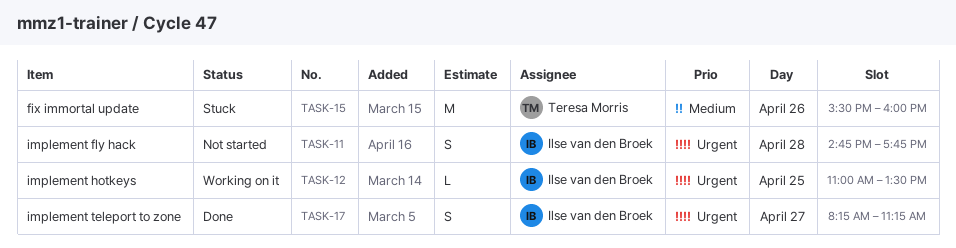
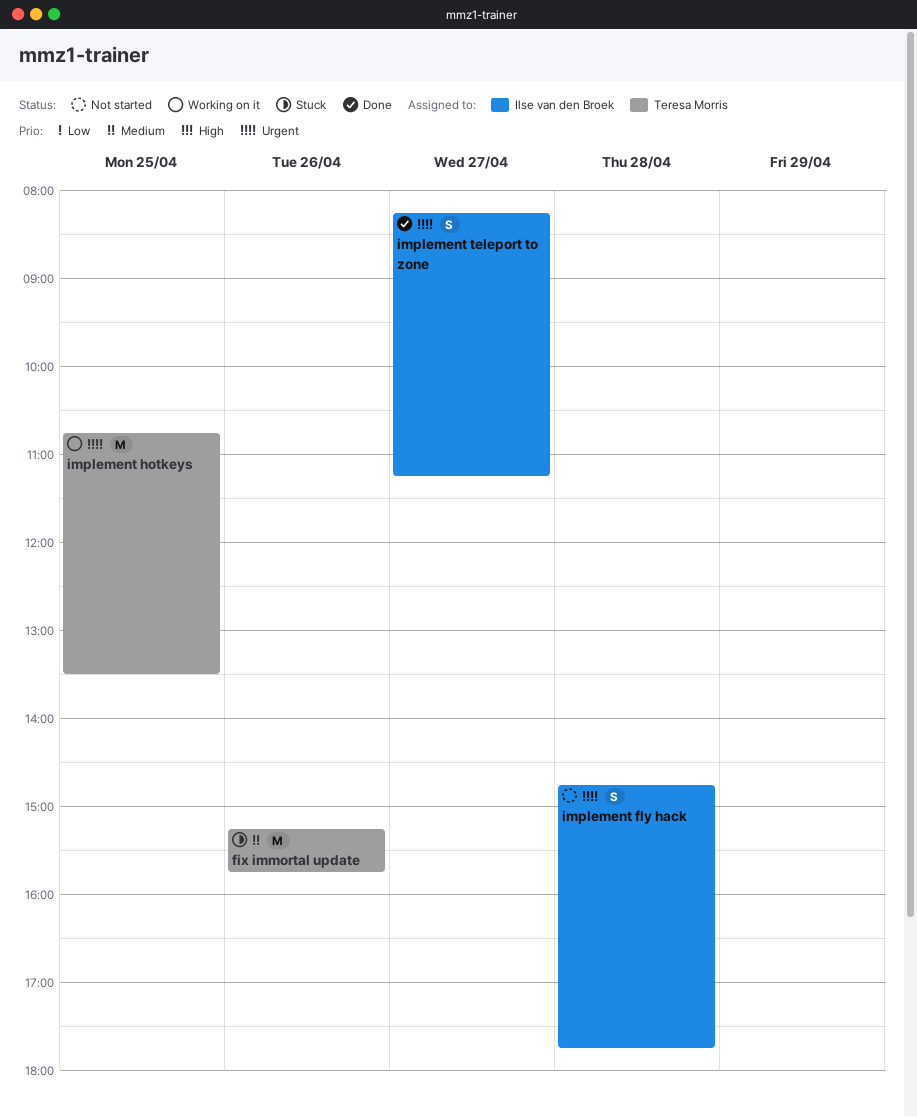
fix immortal update, begins: 15:30 -> 15:15
fix immortal update, ends: 16:00 -> 15:45
implement hotkeys, owner: Ilse van den Broek -> Teresa Morris
implement hotkeys, estimate: L -> M
implement hotkeys, begins: 11:00 -> 10:45

